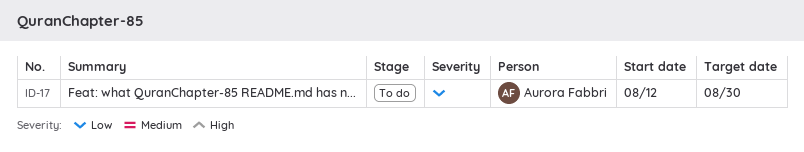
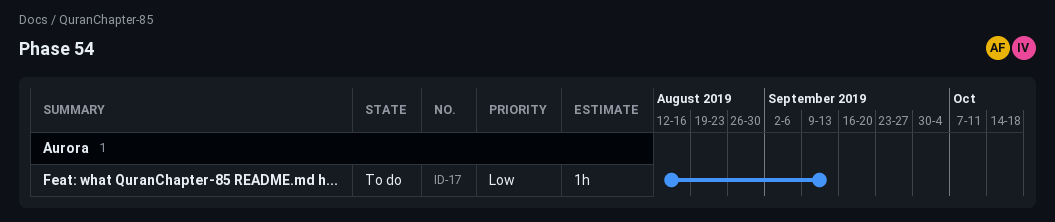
ID-17, due: Aug 30 -> Sep 13

